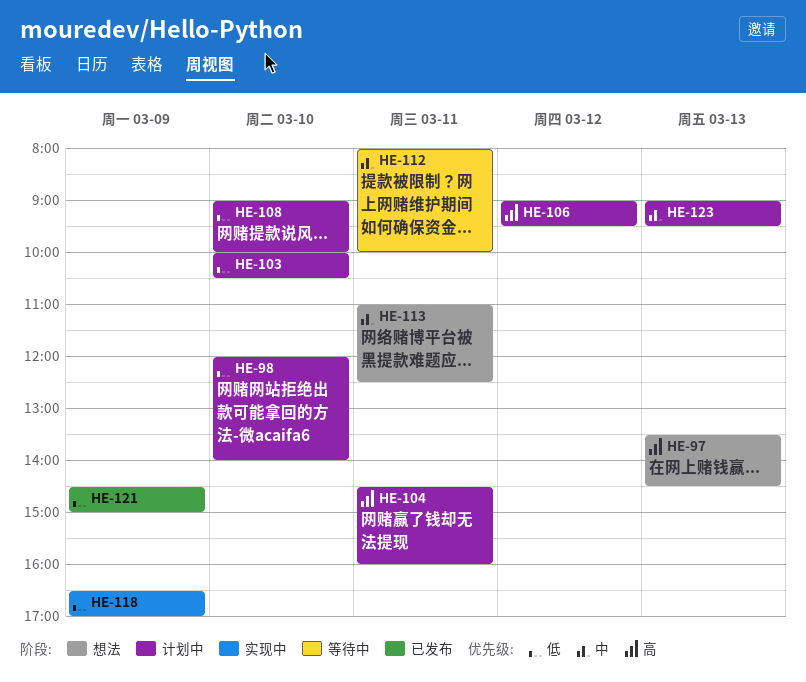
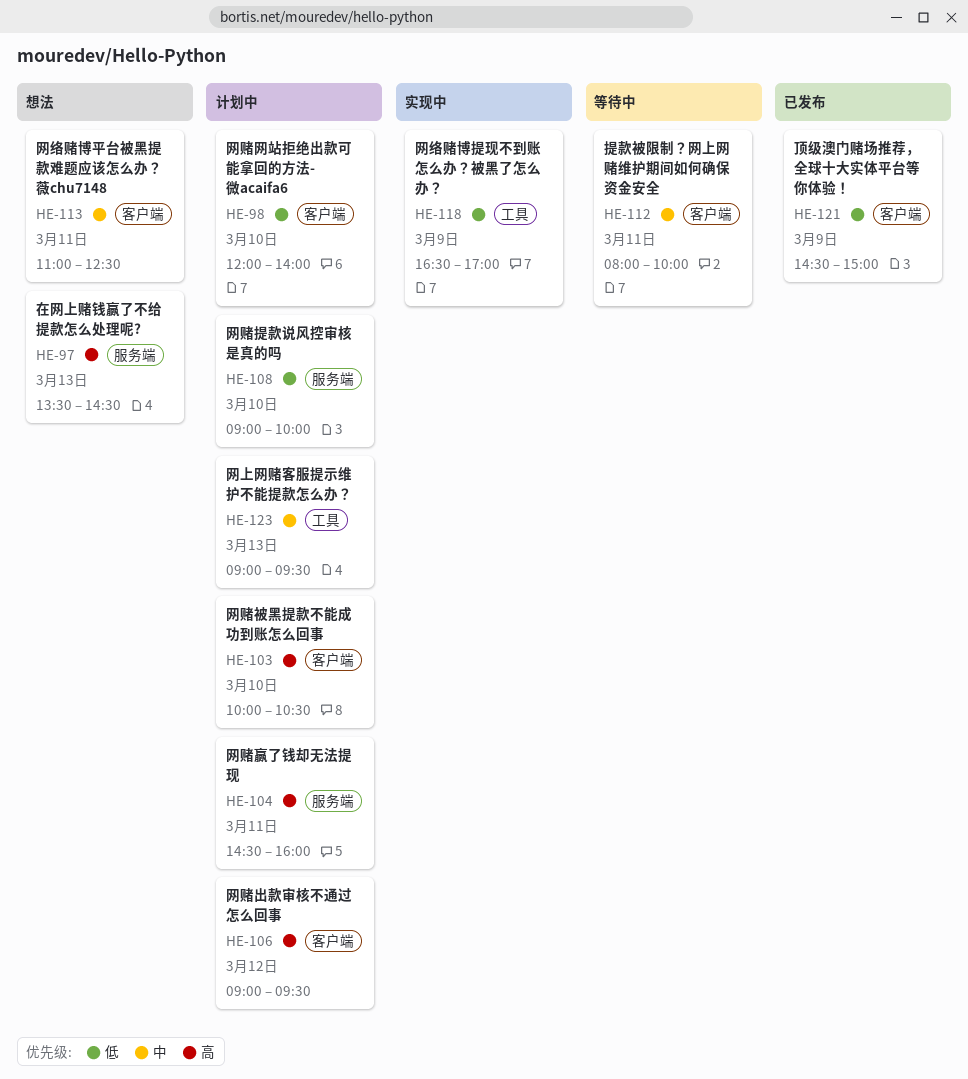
HE-103, priority: 低 -> 高

